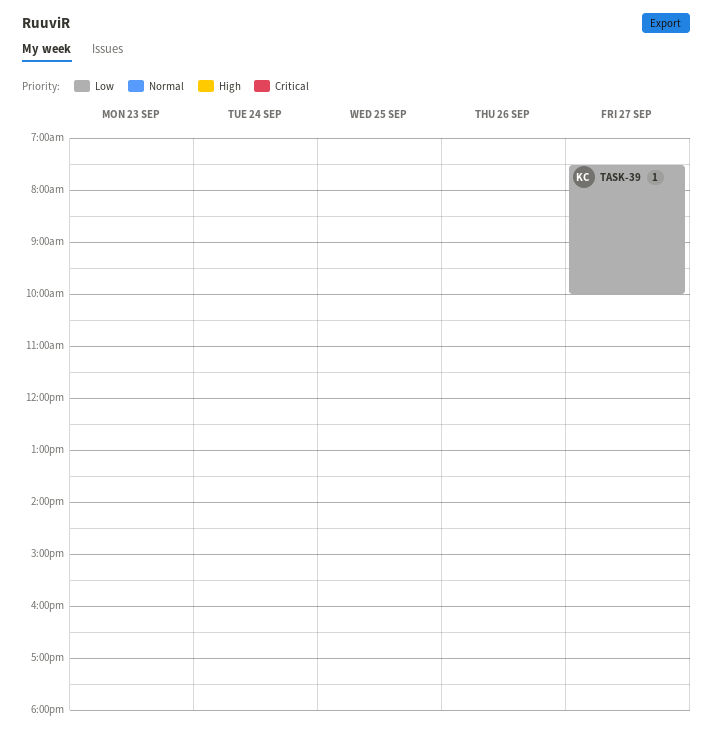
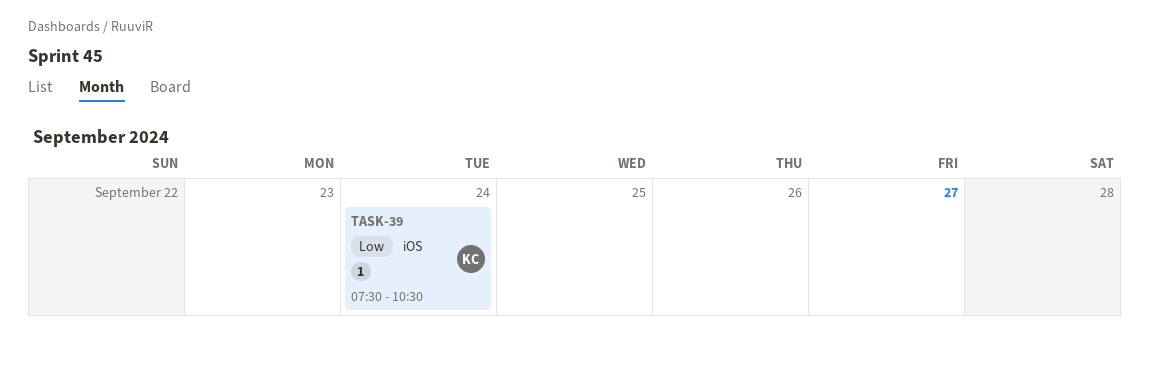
TASK-39, day: Sep 27 -> Sep 24
TASK-39, ends: 10:00 -> 10:30

